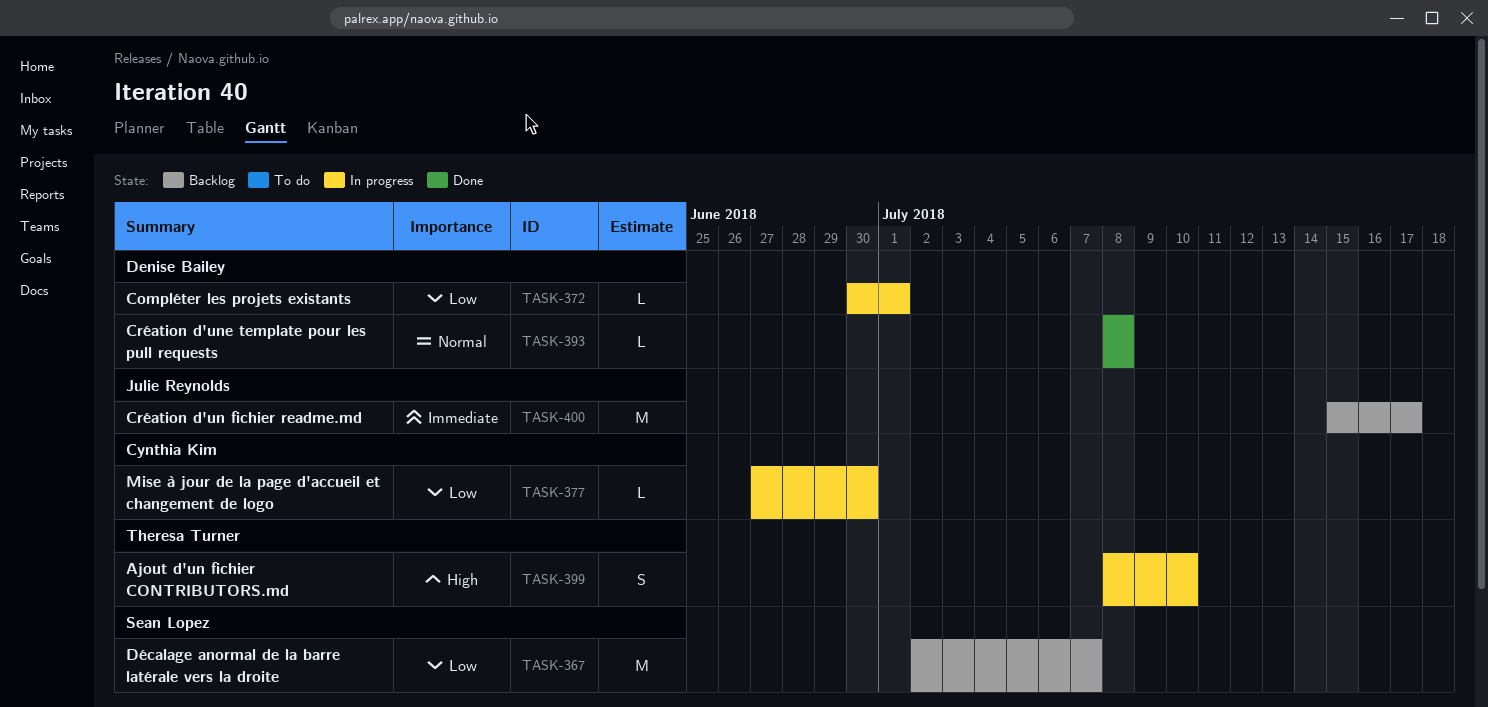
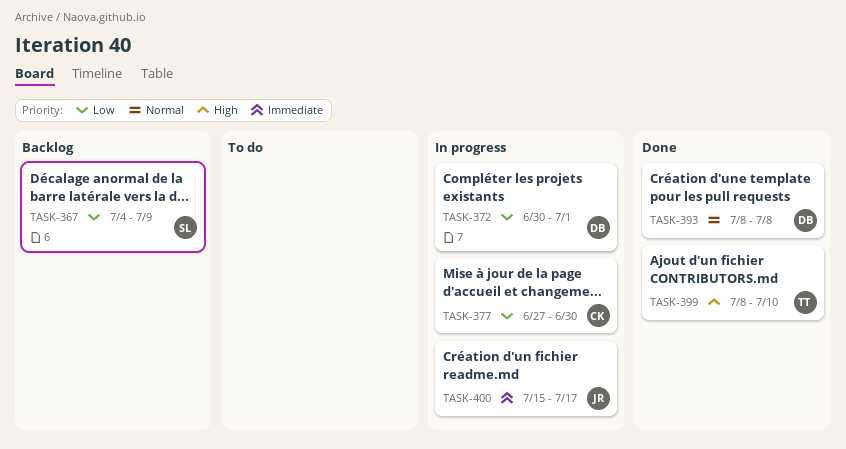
TASK-367, start: Jul 2 -> Jul 4
TASK-367, due: Jul 7 -> Jul 9
TASK-399, status: In progress -> Done
TASK-400, status: Backlog -> In progress

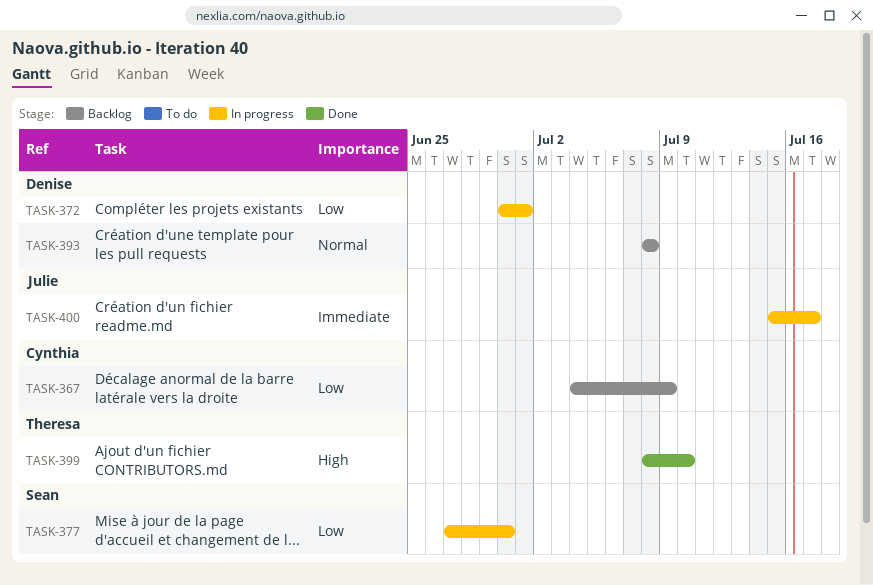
TASK-367, owner: Sean -> Cynthia
TASK-377, owner: Cynthia -> Sean
TASK-393, status: Done -> Backlog

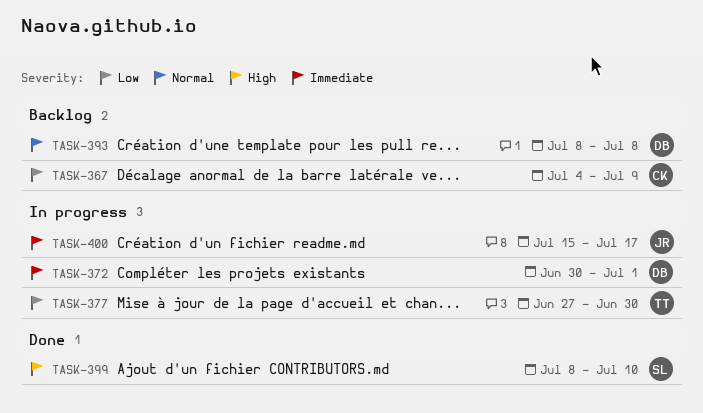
TASK-372, priority: Low -> Immediate
TASK-377, owner: Sean -> Theresa
TASK-399, owner: Theresa -> Sean

